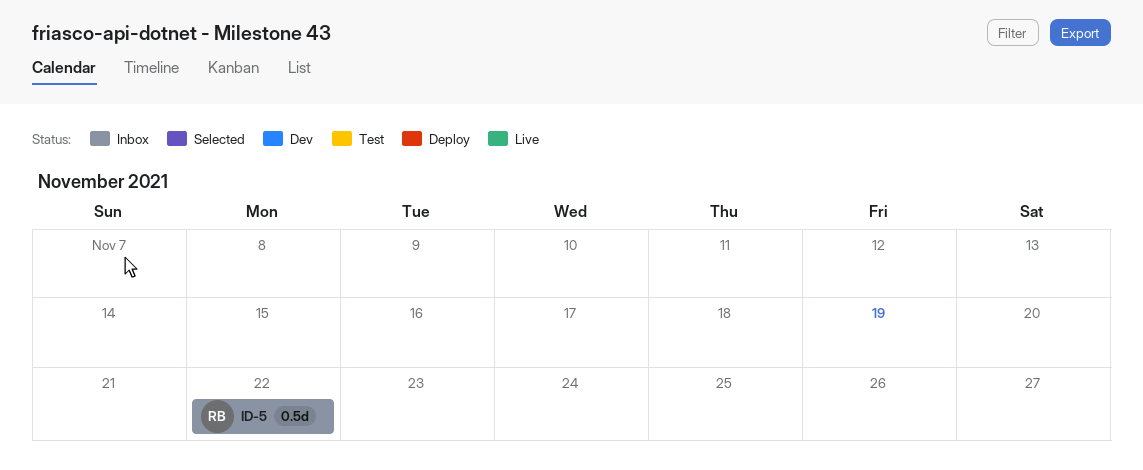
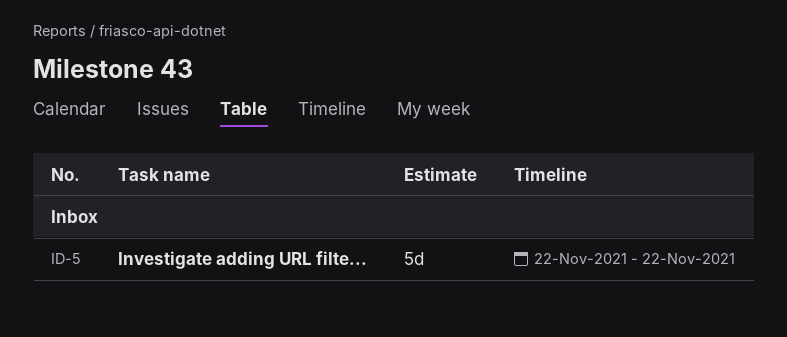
ID-5, estimate: 0.5d -> 5d

